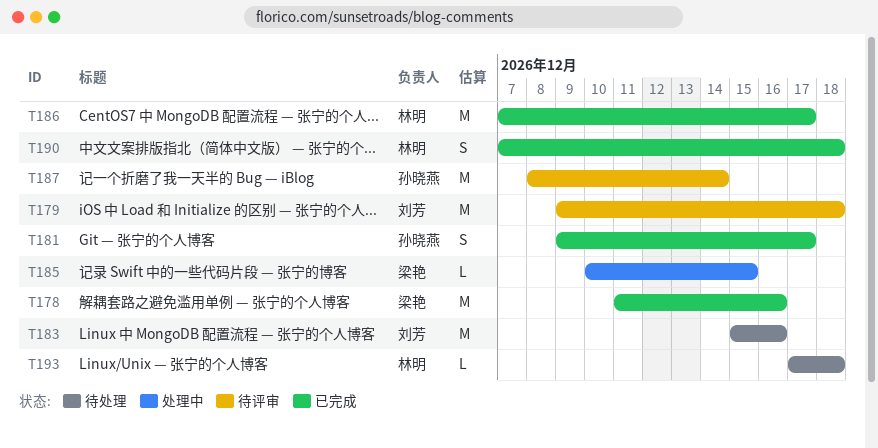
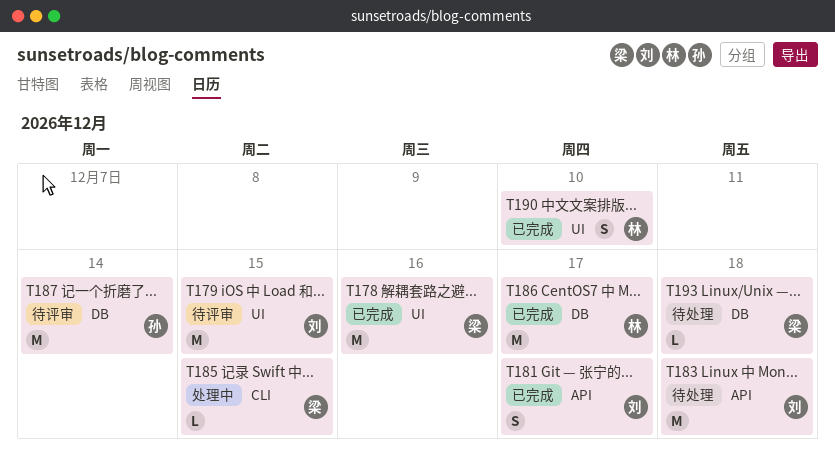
T179, due: Dec 18 -> Dec 15
T181, owner: 孙晓燕 -> 刘芳
T183, due: Dec 16 -> Dec 18
T190, due: Dec 18 -> Dec 10
T193, owner: 林明 -> 梁艳

